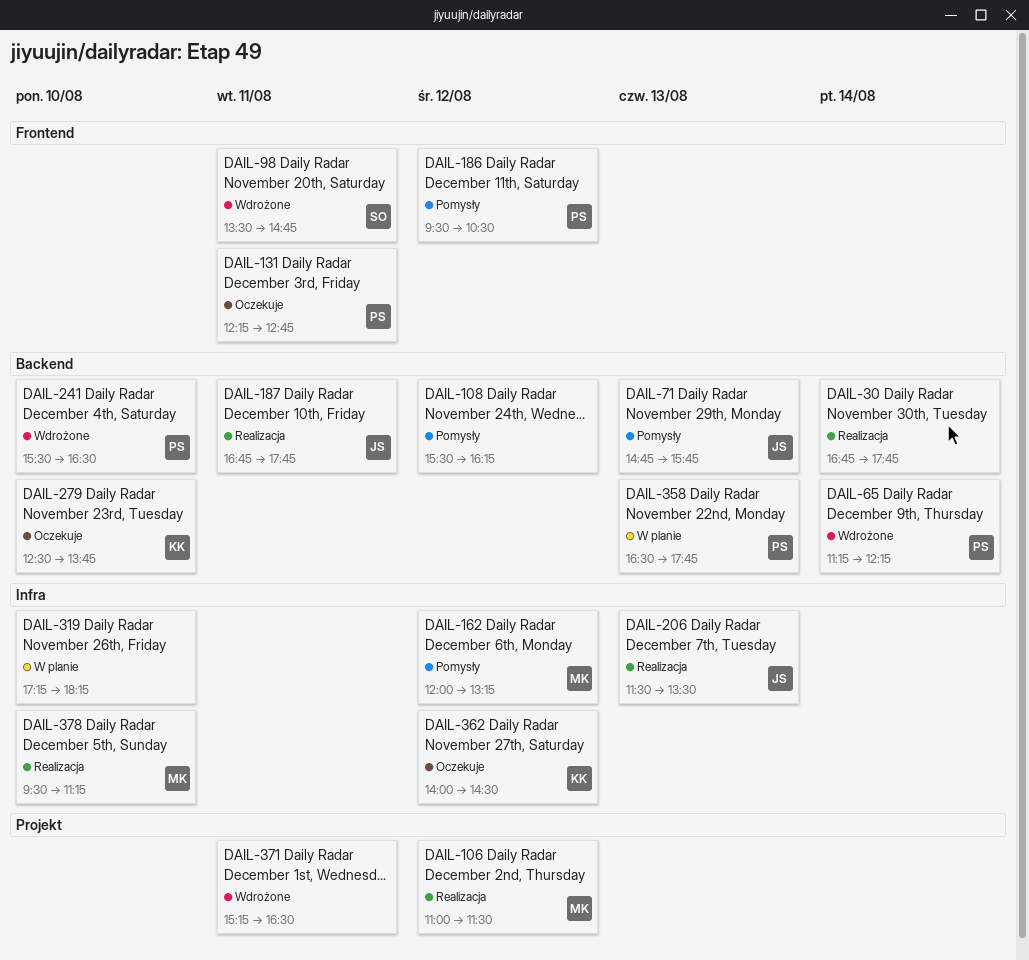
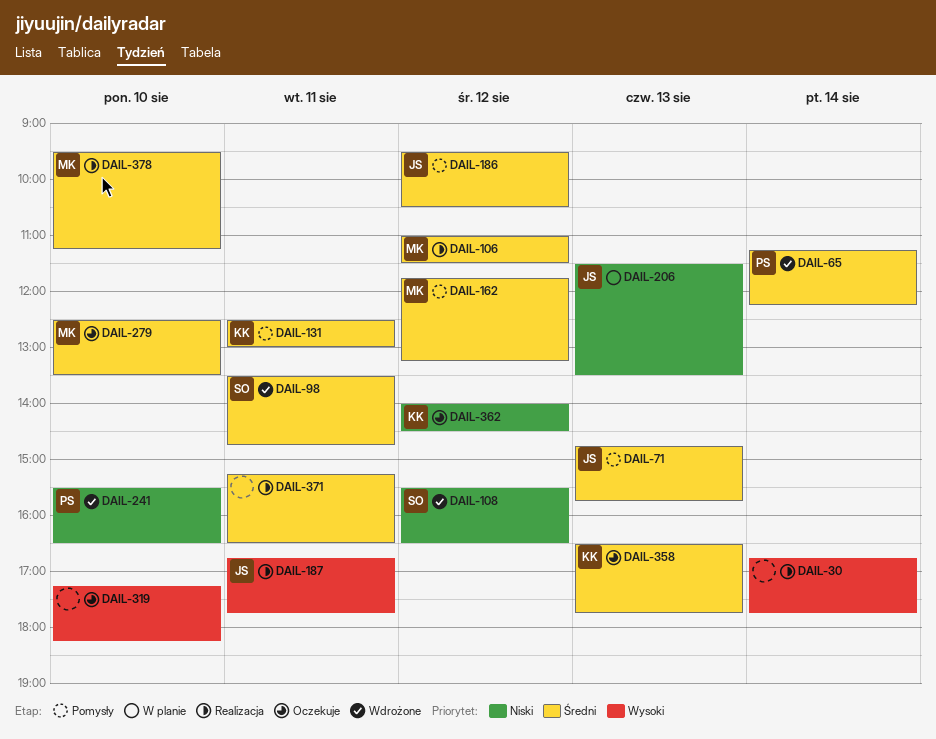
DAIL-108, status: Pomysły -> Wdrożone
DAIL-108, owner: none -> SO
DAIL-108, ends: 16:15 -> 16:30
DAIL-131, status: Oczekuje -> Pomysły
DAIL-131, owner: PS -> KK
DAIL-131, begins: 12:15 -> 12:30
DAIL-131, ends: 12:45 -> 13:00
DAIL-162, begins: 12:00 -> 11:45
DAIL-186, owner: PS -> JS
DAIL-206, status: Realizacja -> W planie
DAIL-279, owner: KK -> MK
DAIL-279, ends: 13:45 -> 13:30
DAIL-319, status: W planie -> Oczekuje
DAIL-358, status: W planie -> Oczekuje
DAIL-358, owner: PS -> KK
DAIL-371, status: Wdrożone -> Realizacja

